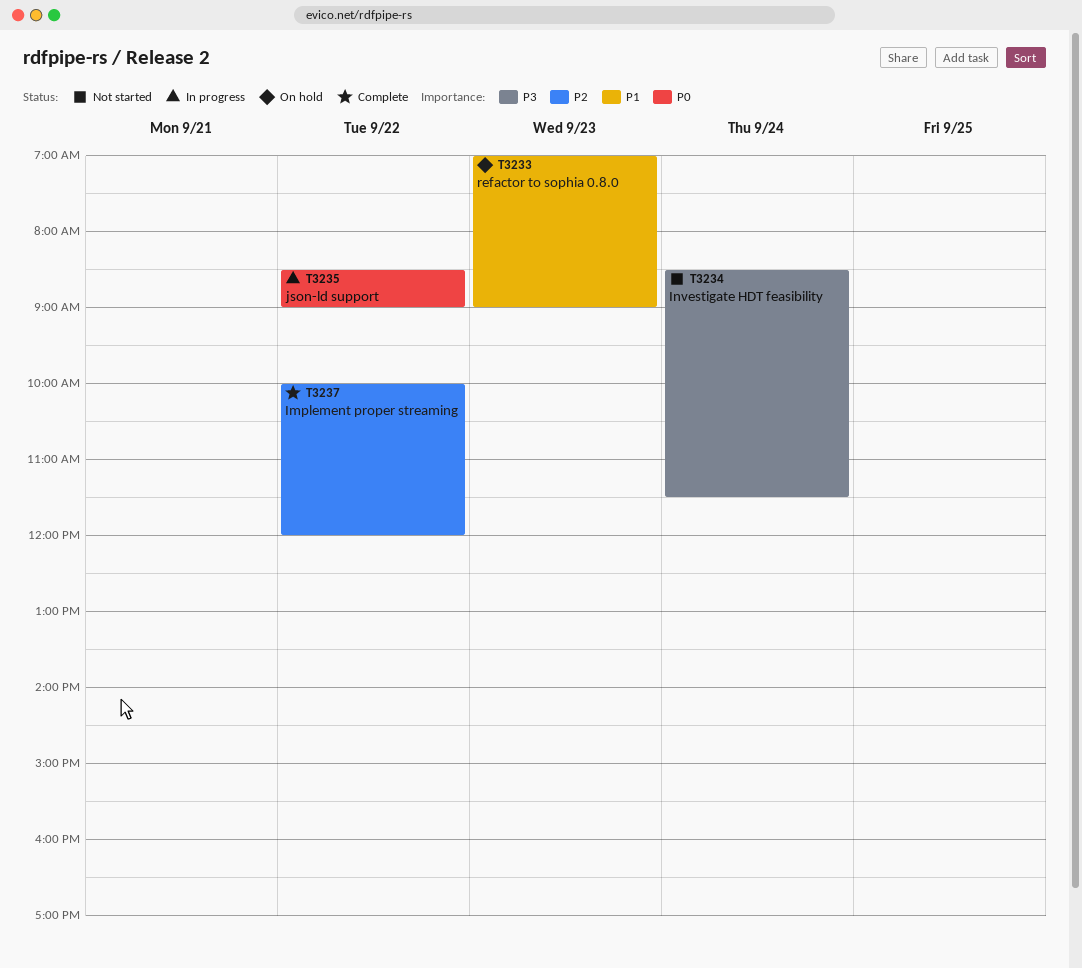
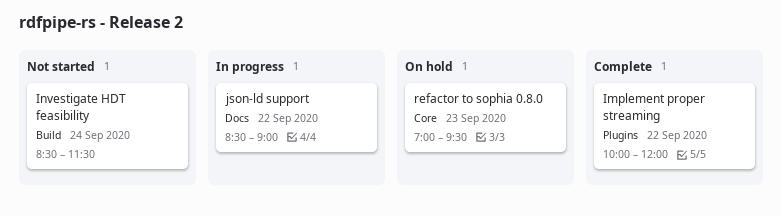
refactor to sophia 0.8.0, ends: 09:00 -> 09:30

